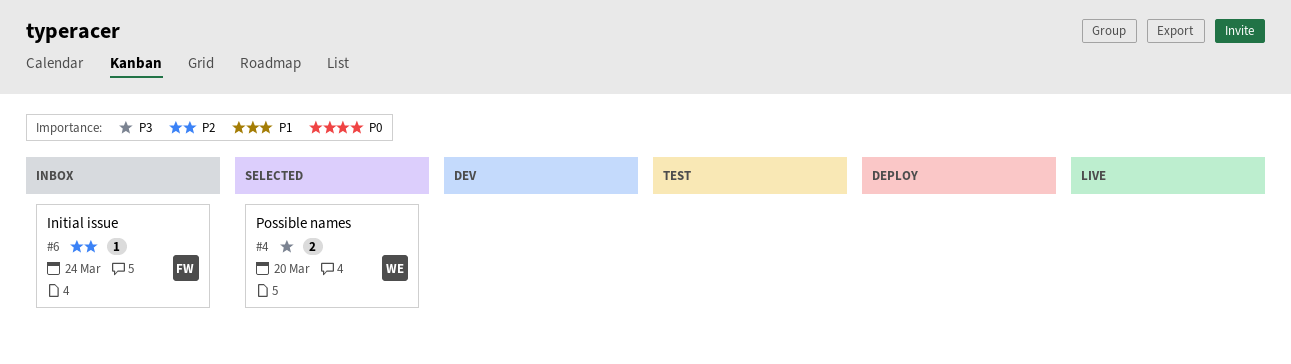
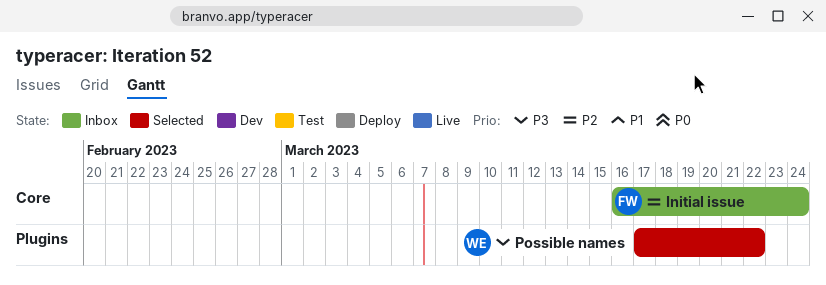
Possible names, due: Mar 20 -> Mar 22

